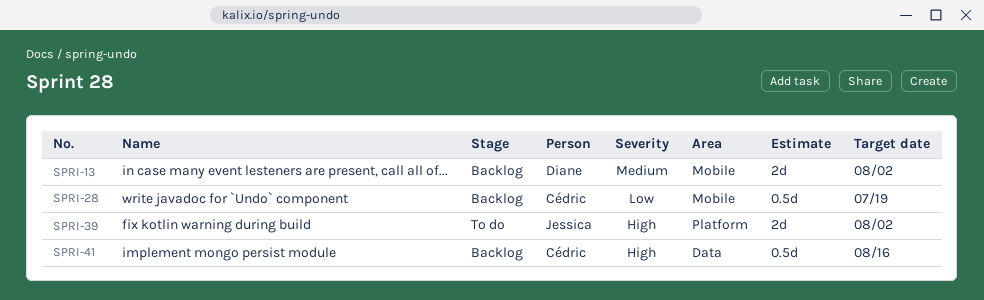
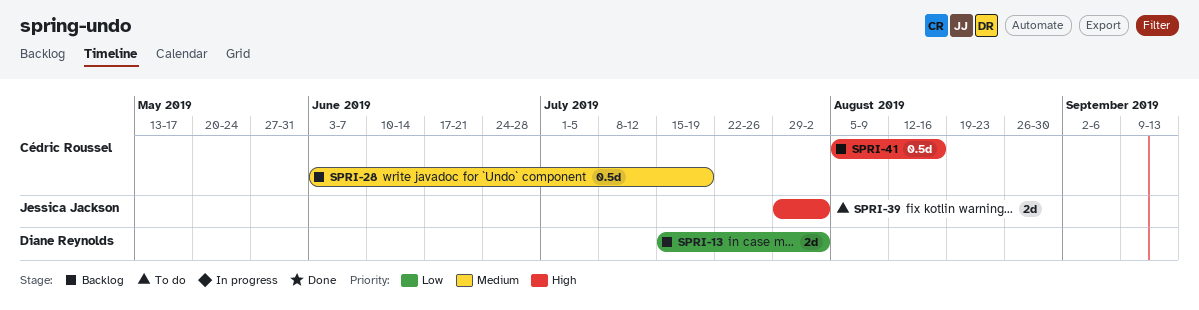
SPRI-13, priority: Medium -> Low
SPRI-28, priority: Low -> Medium

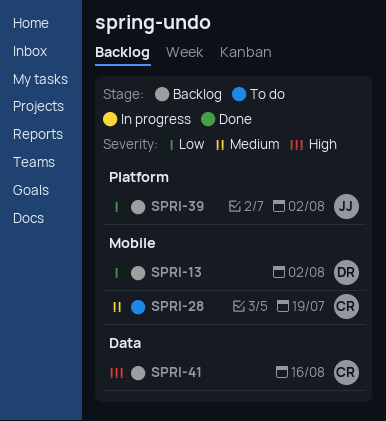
SPRI-28, status: Backlog -> To do
SPRI-39, status: To do -> Backlog
SPRI-39, priority: High -> Low

